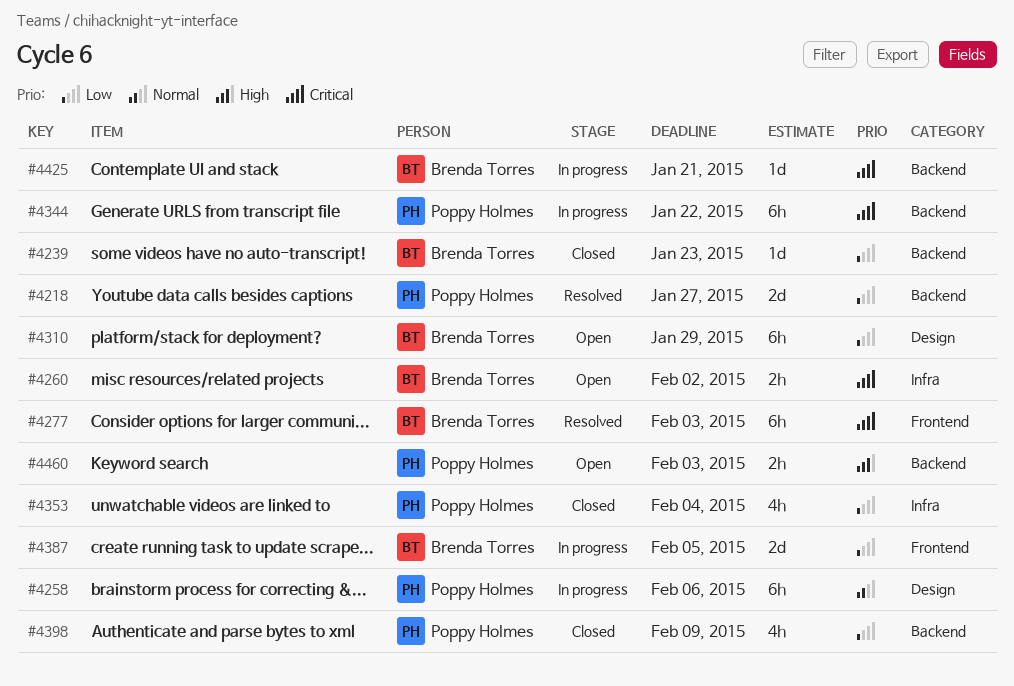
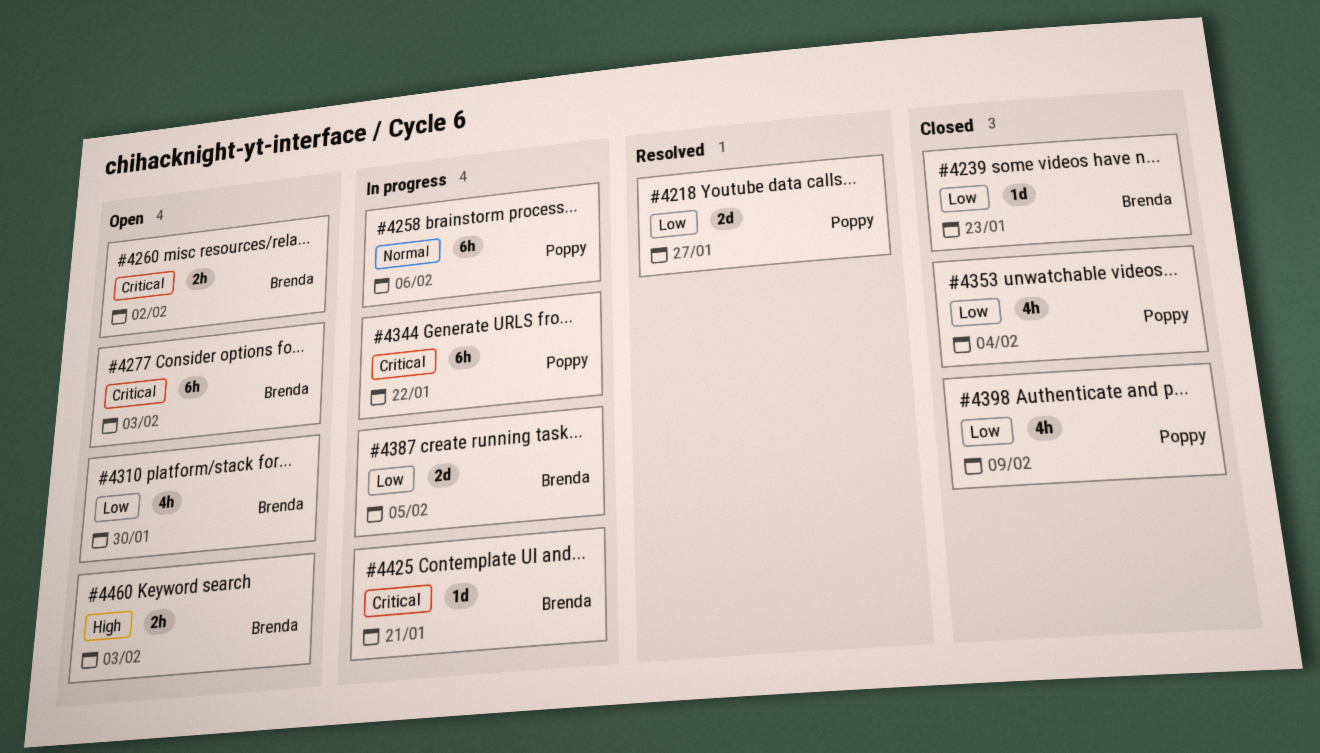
#4277, status: Resolved -> Open
#4310, estimate: 6h -> 4h
#4310, due: Jan 29 -> Jan 30
#4460, owner: Poppy Holmes -> Brenda Torres

